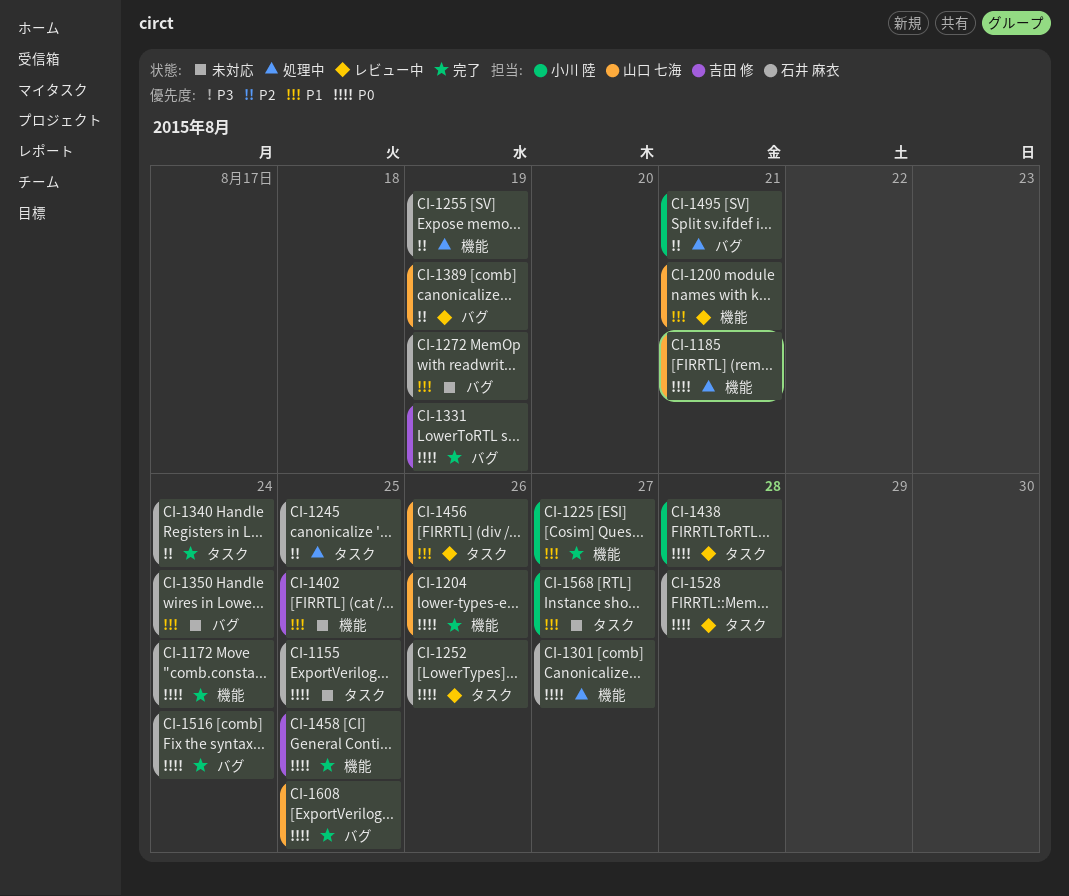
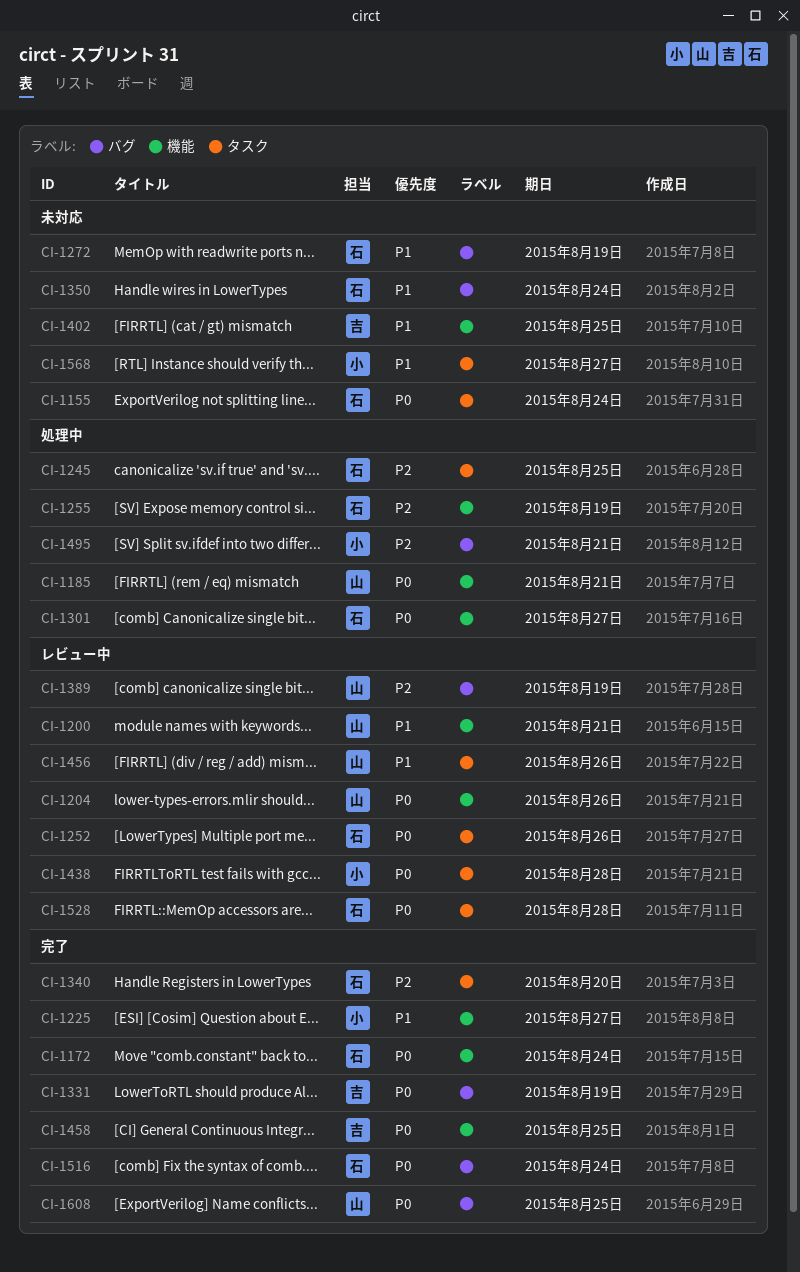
CI-1155, due: Aug 25 -> Aug 24
CI-1204, status: 完了 -> レビュー中
CI-1340, due: Aug 24 -> Aug 20

